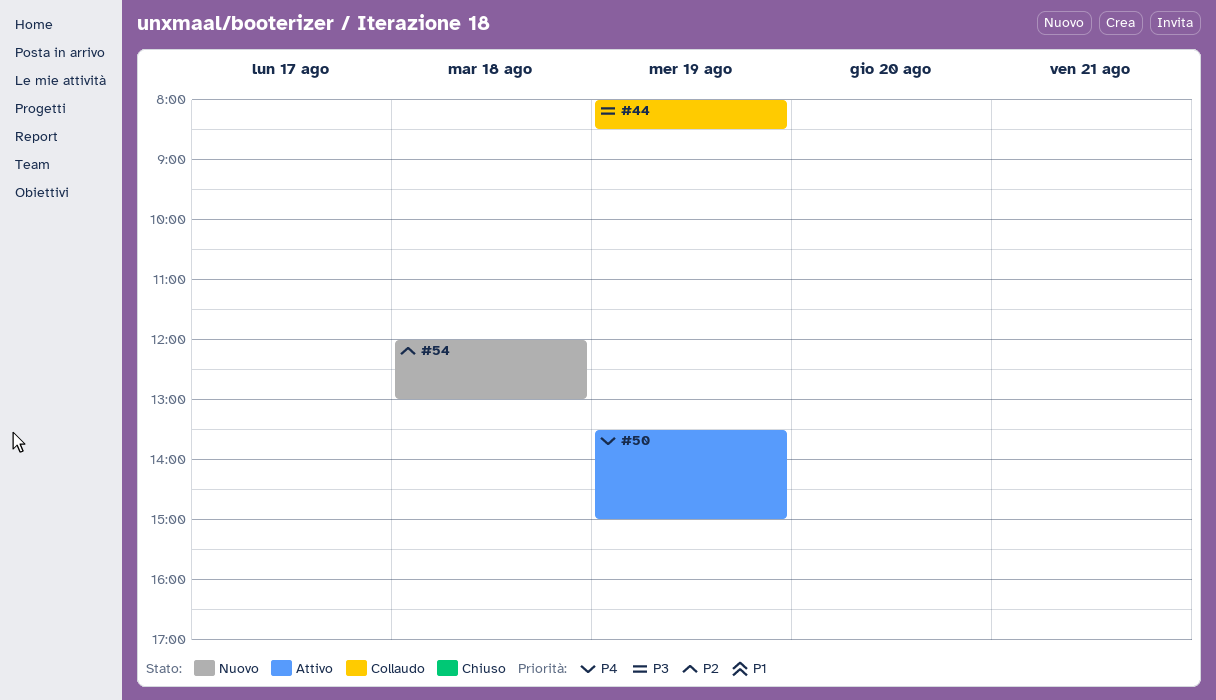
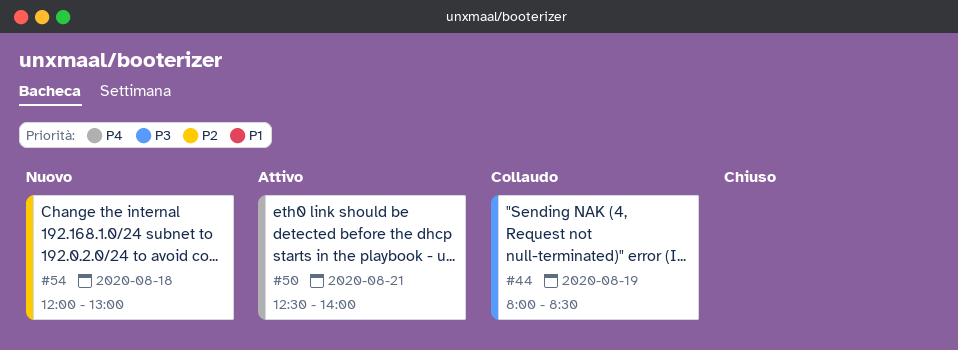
#50, day: Aug 19 -> Aug 21
#50, begins: 13:30 -> 12:30
#50, ends: 15:00 -> 14:00

